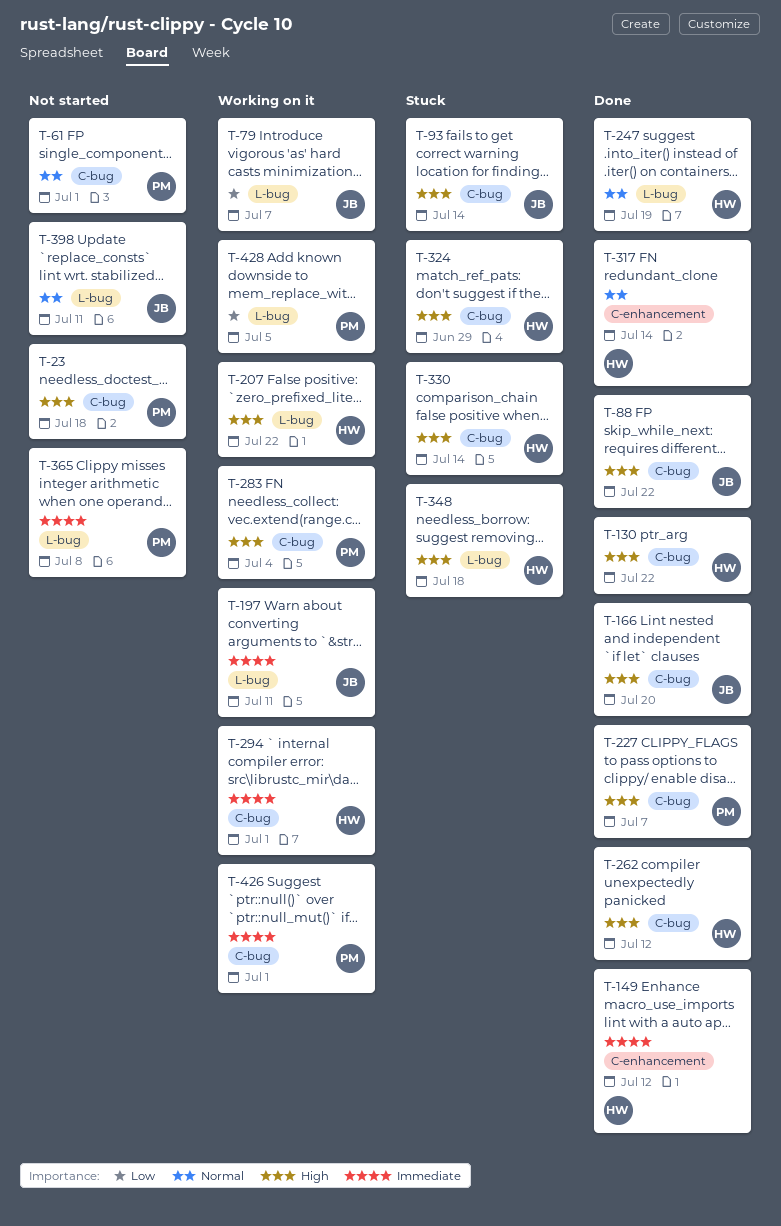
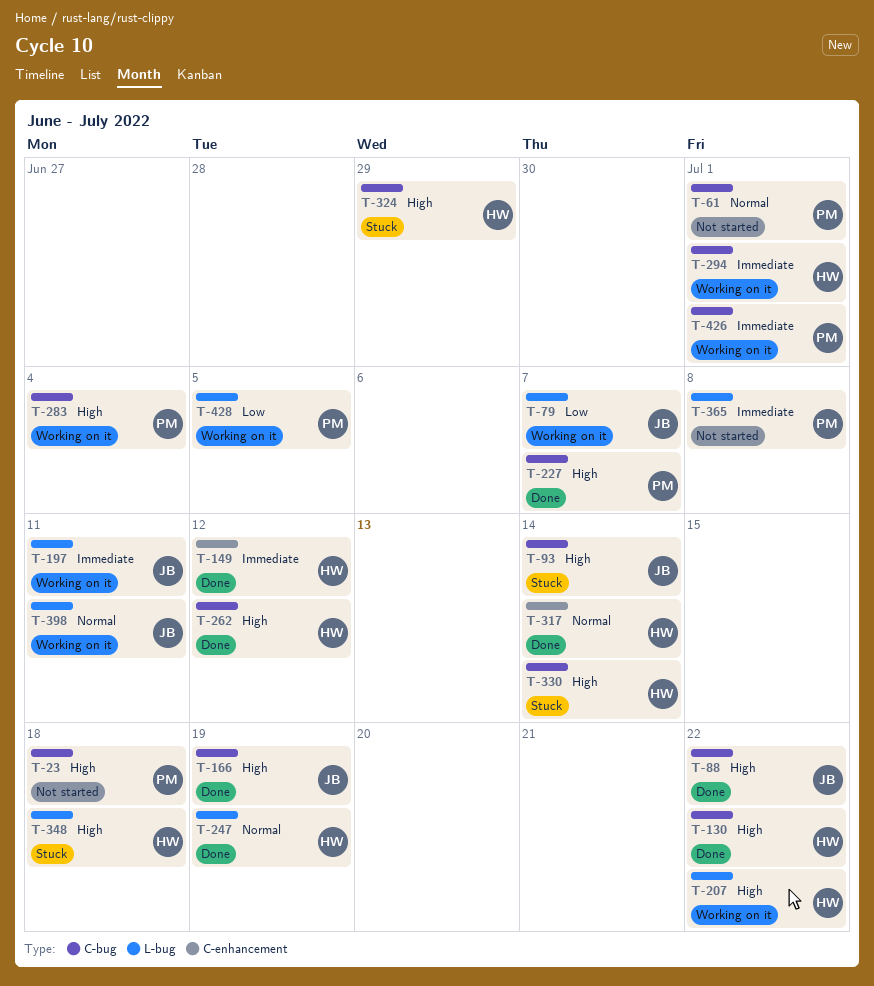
T-166, due: Jul 20 -> Jul 19
T-398, status: Not started -> Working on it

